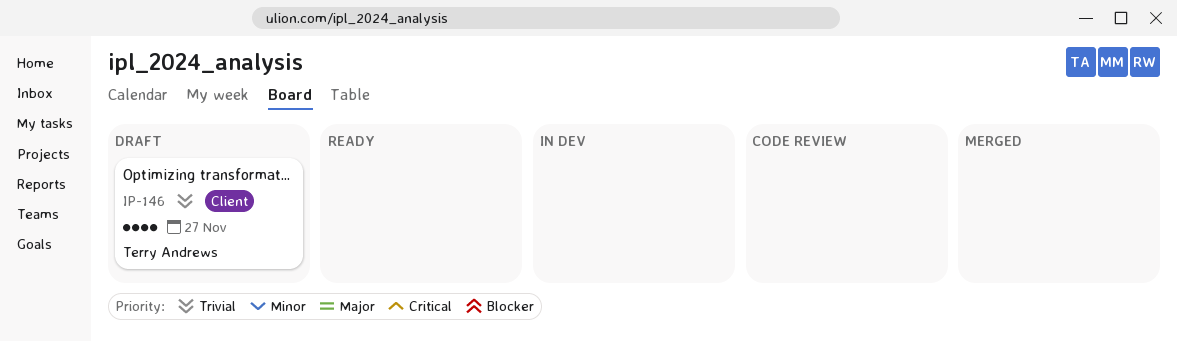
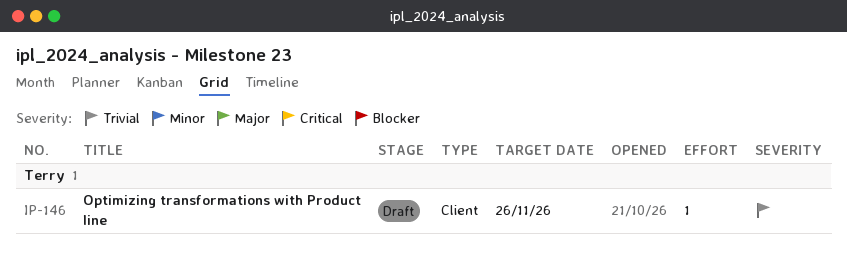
IP-146, estimate: 4 -> 1
IP-146, due: Nov 27 -> Nov 26

